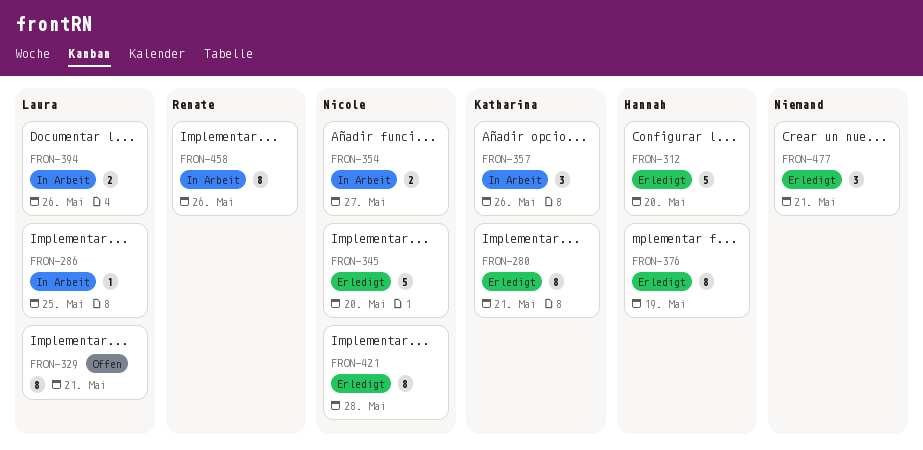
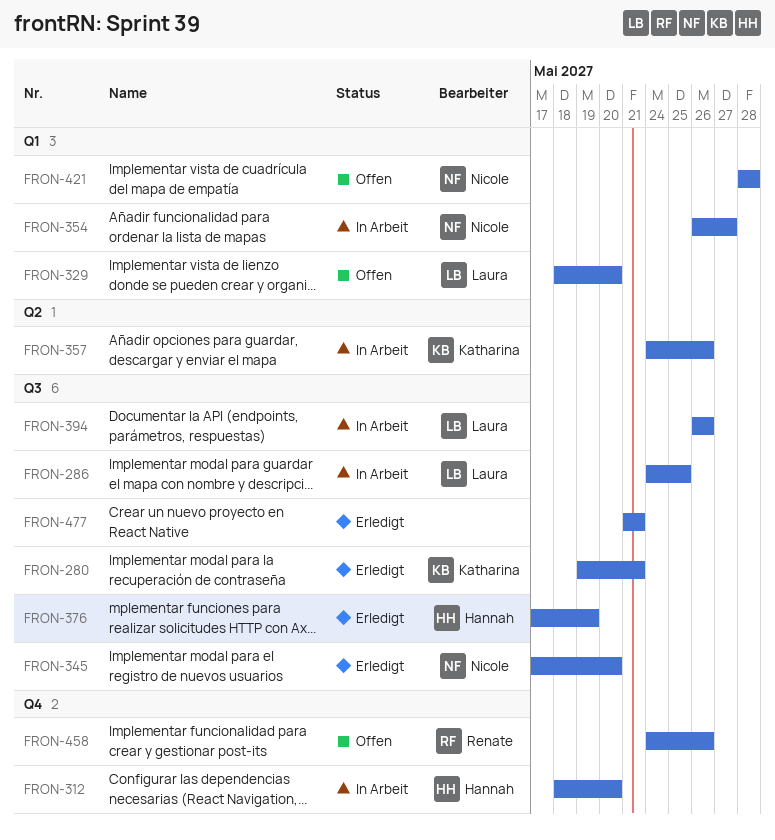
FRON-312, status: Erledigt -> In Arbeit
FRON-329, due: May 21 -> May 20
FRON-421, status: Erledigt -> Offen
FRON-458, status: In Arbeit -> Offen

